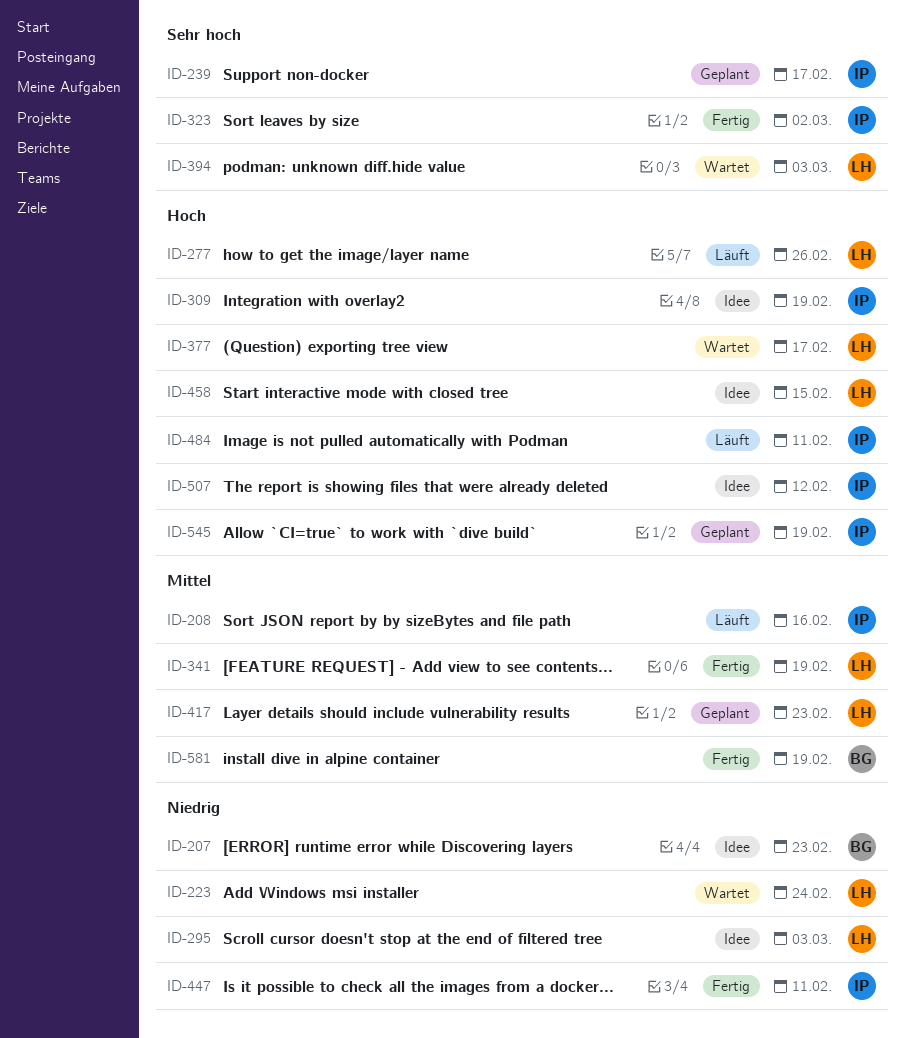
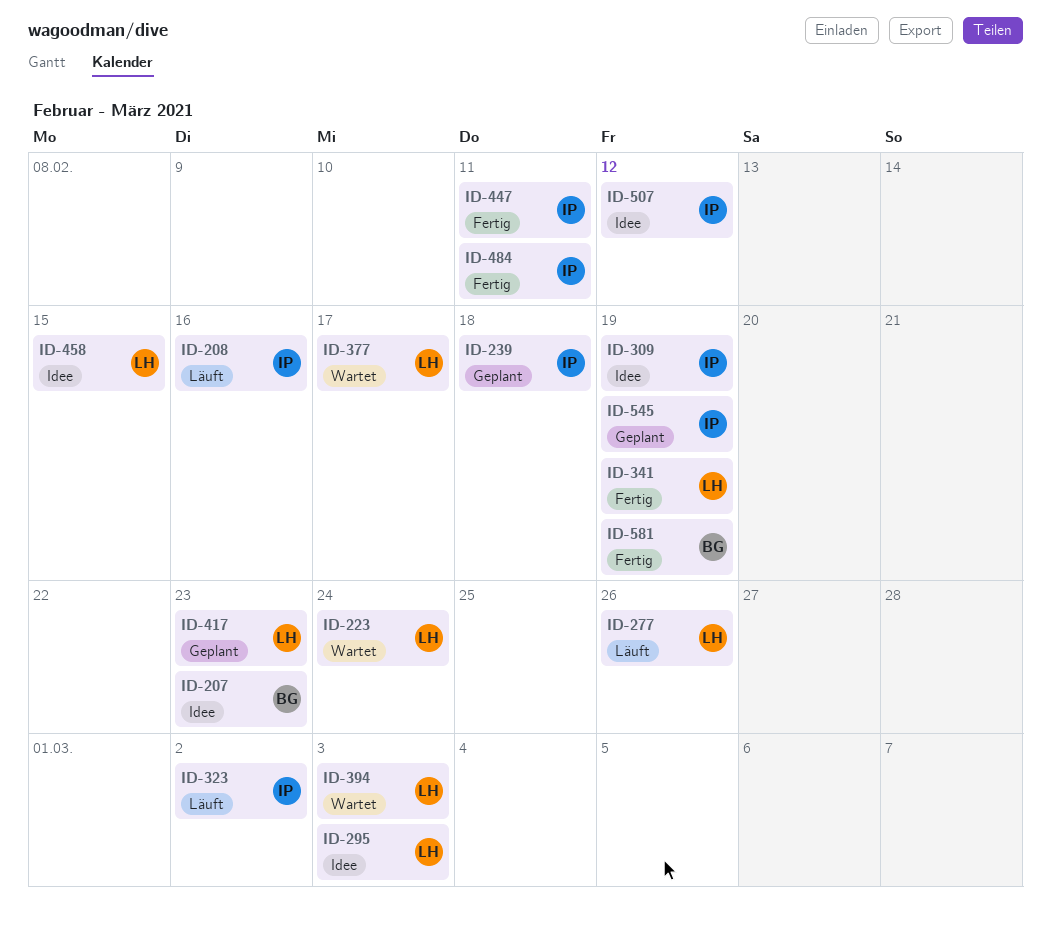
ID-239, due: Feb 17 -> Feb 18
ID-323, status: Fertig -> Läuft
ID-484, status: Läuft -> Fertig

